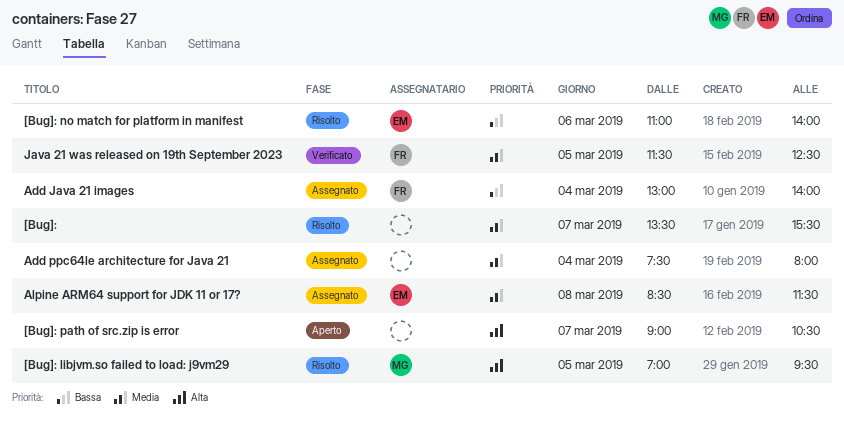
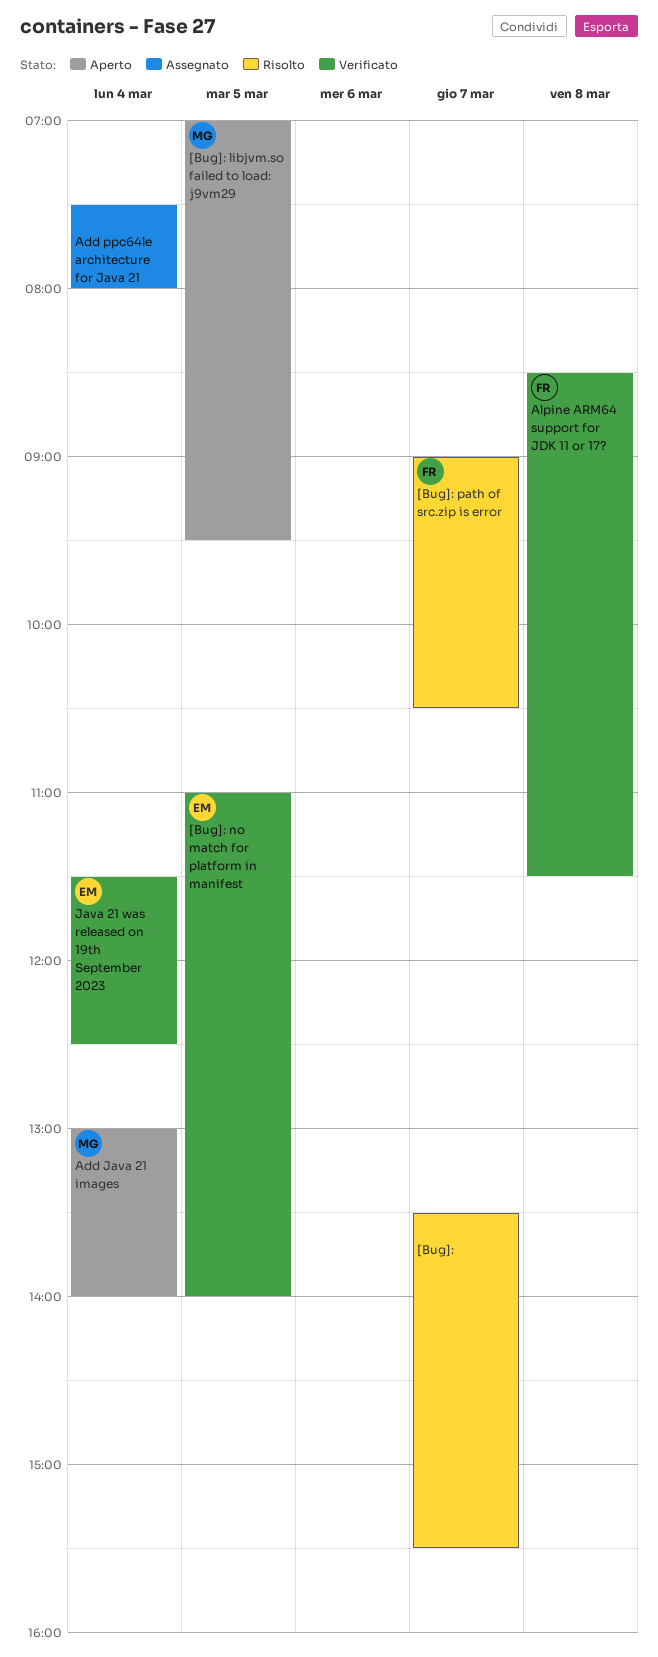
[Bug]: libjvm.so failed to load: j9vm29, status: Risolto -> Aperto
[Bug]: no match for platform in manifest, status: Risolto -> Verificato
[Bug]: no match for platform in manifest, day: Mar 6 -> Mar 5
[Bug]: path of src.zip is error, status: Aperto -> Risolto
[Bug]: path of src.zip is error, owner: none -> FR
Add Java 21 images, status: Assegnato -> Aperto
Add Java 21 images, owner: FR -> MG
Alpine ARM64 support for JDK 11 or 17?, status: Assegnato -> Verificato
Alpine ARM64 support for JDK 11 or 17?, owner: EM -> FR
Java 21 was released on 19th September 2023, owner: FR -> EM
Java 21 was released on 19th September 2023, day: Mar 5 -> Mar 4

